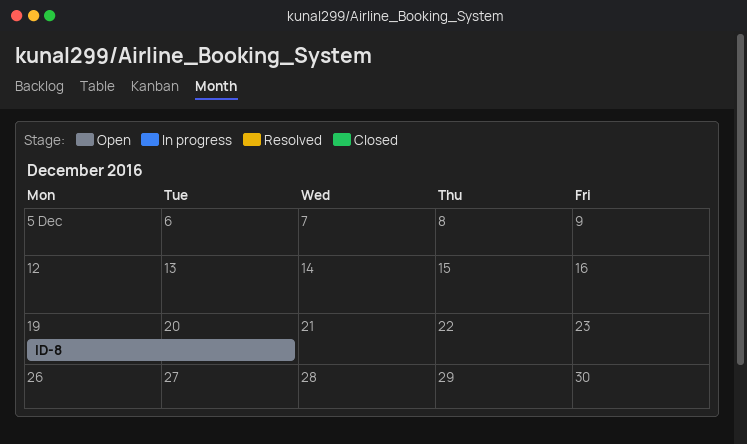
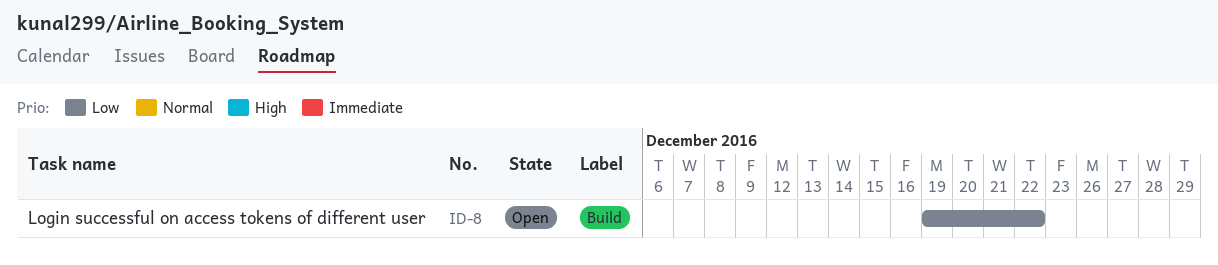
ID-8, due: Dec 20 -> Dec 22

